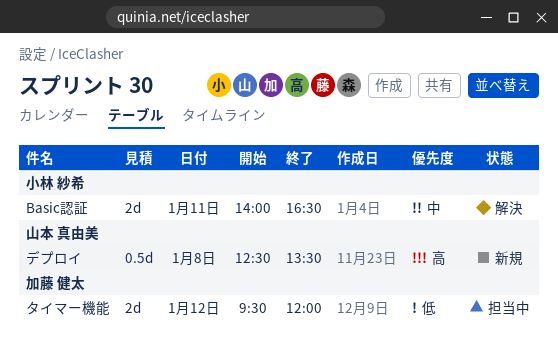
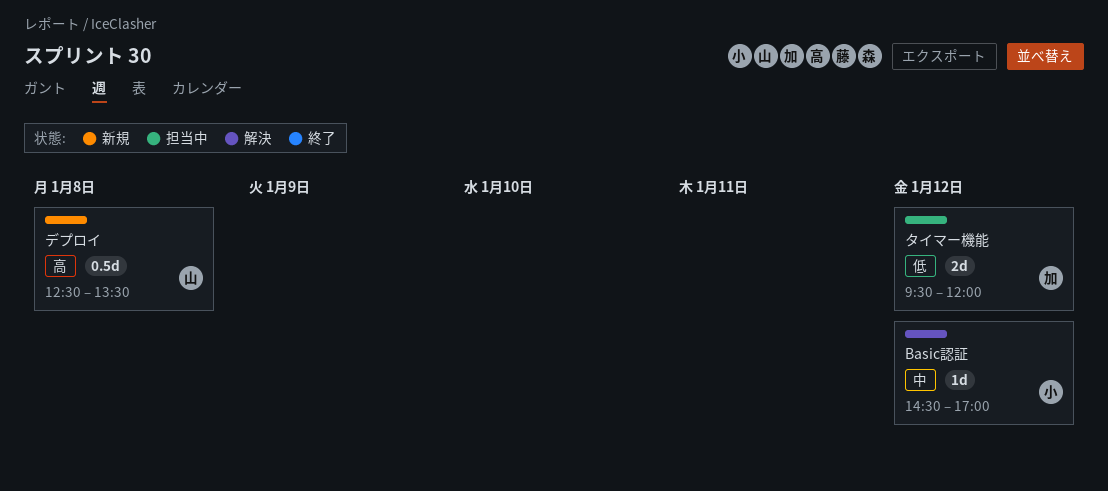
Basic認証, estimate: 2d -> 1d
Basic認証, day: Jan 11 -> Jan 12
Basic認証, begins: 14:00 -> 14:30
Basic認証, ends: 16:30 -> 17:00

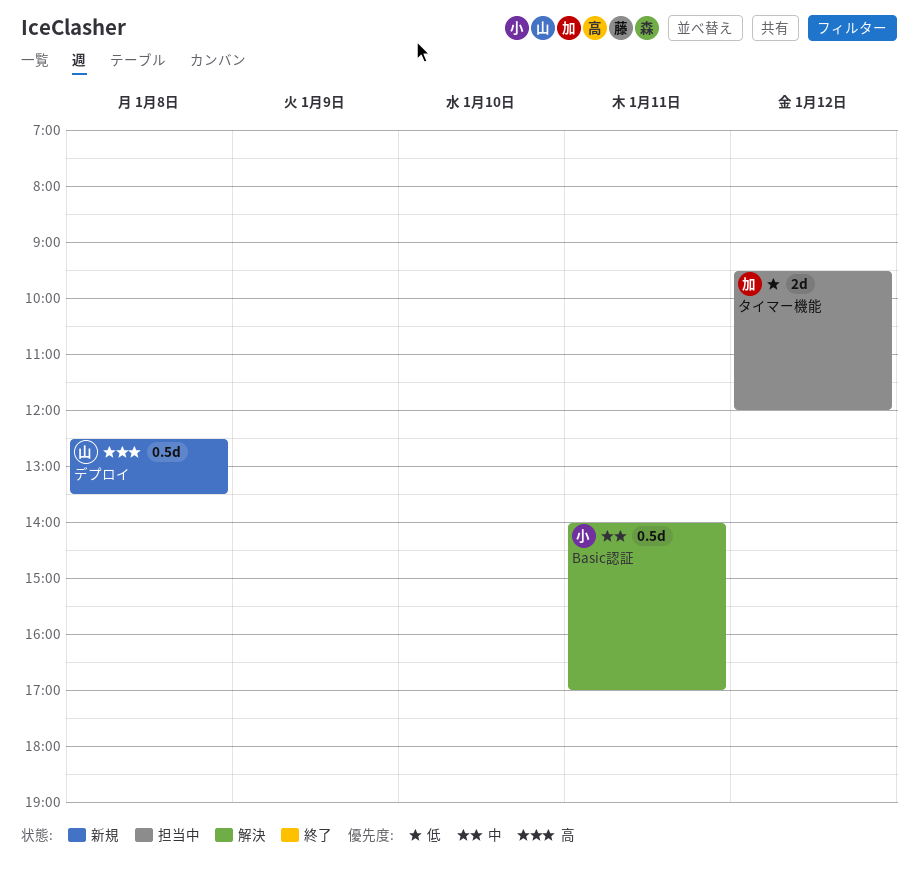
Basic認証, estimate: 1d -> 0.5d
Basic認証, day: Jan 12 -> Jan 11
Basic認証, begins: 14:30 -> 14:00

